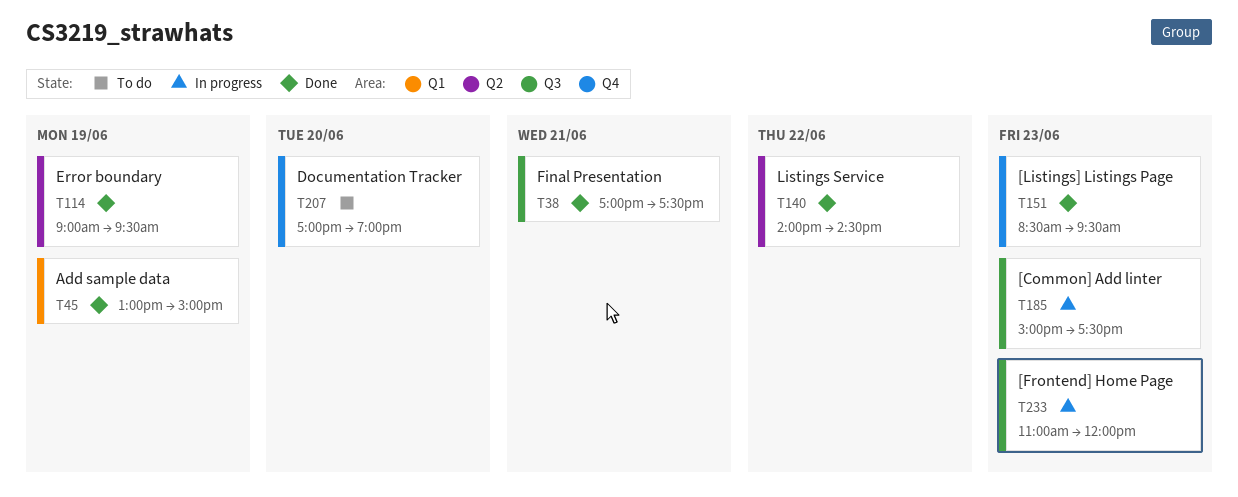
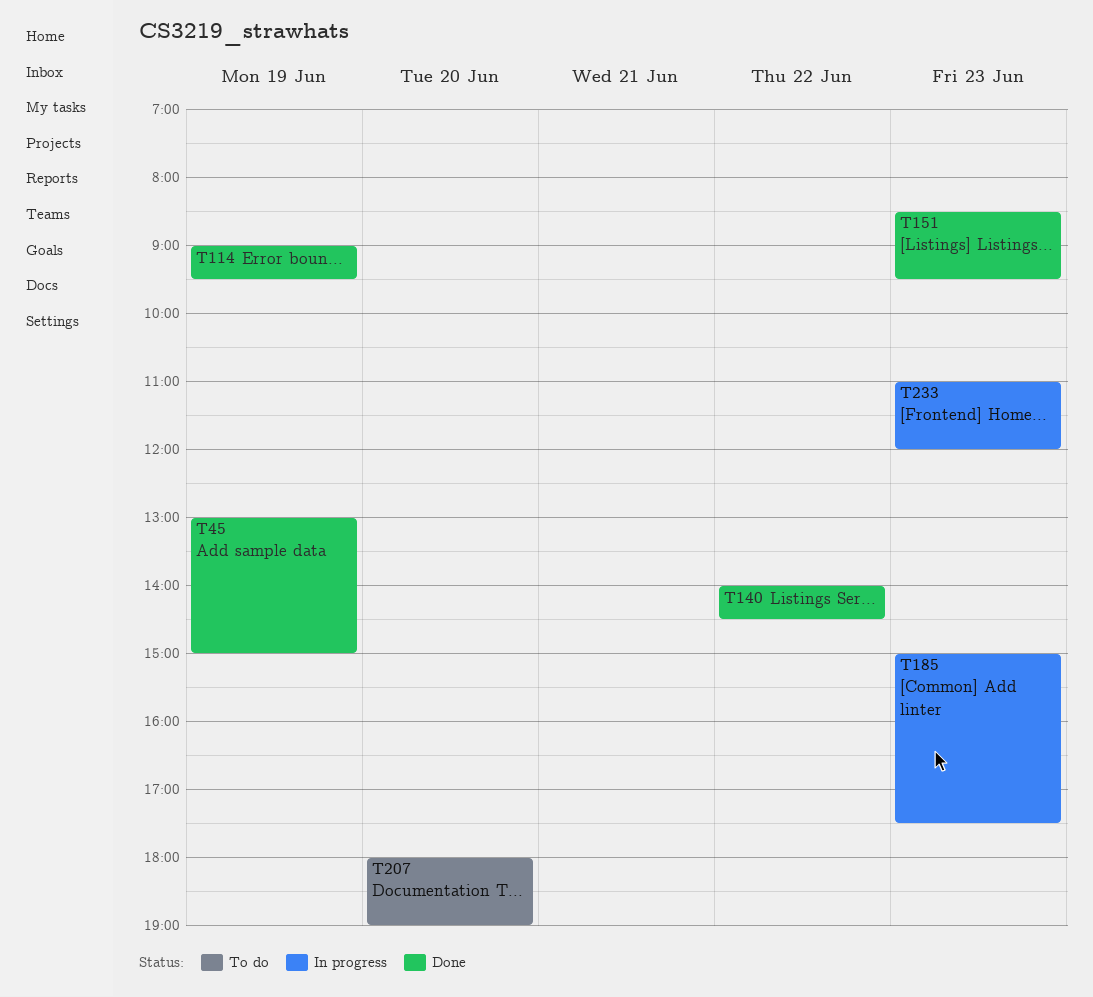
T38: present -> none
T207, begins: 17:00 -> 18:00

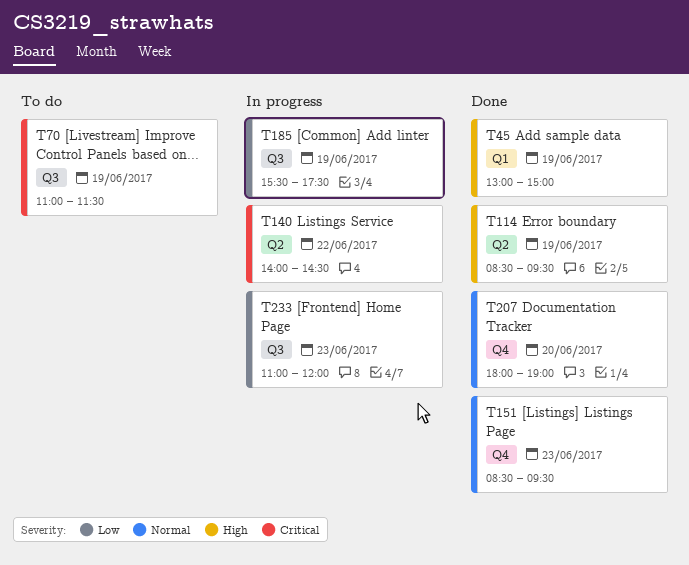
T70: none -> present
T114, begins: 09:00 -> 08:30
T140, status: Done -> In progress
T185, day: Jun 23 -> Jun 19
T185, begins: 15:00 -> 15:30
T207, status: To do -> Done

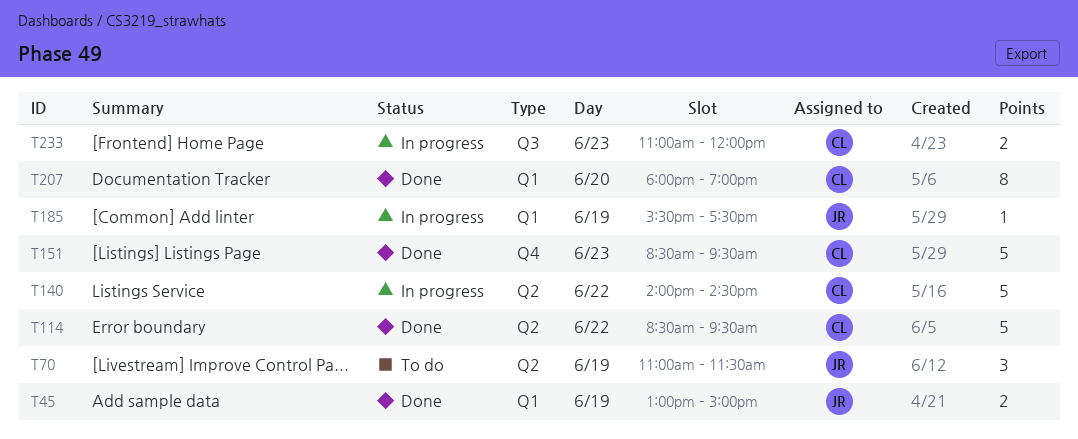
T70, label: Q3 -> Q2
T114, day: Jun 19 -> Jun 22
T185, label: Q3 -> Q1
T207, label: Q4 -> Q1

